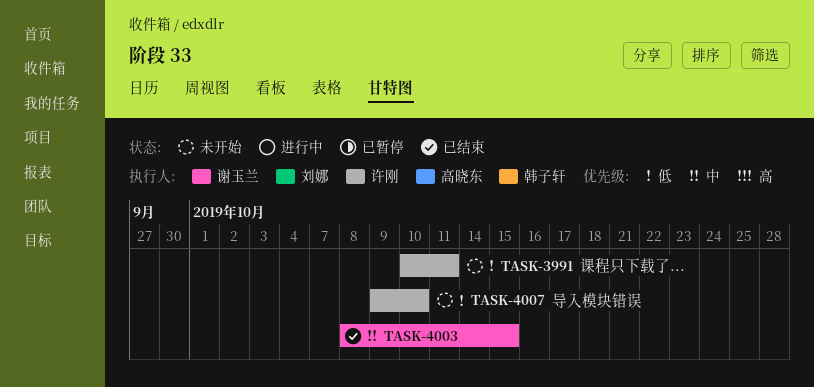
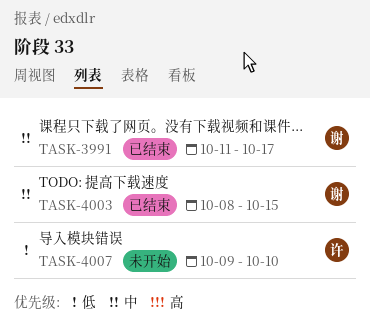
TASK-3991, status: 未开始 -> 已结束
TASK-3991, owner: 许刚 -> 谢玉兰
TASK-3991, priority: 低 -> 中
TASK-3991, start: Oct 10 -> Oct 11
TASK-3991, due: Oct 11 -> Oct 17

